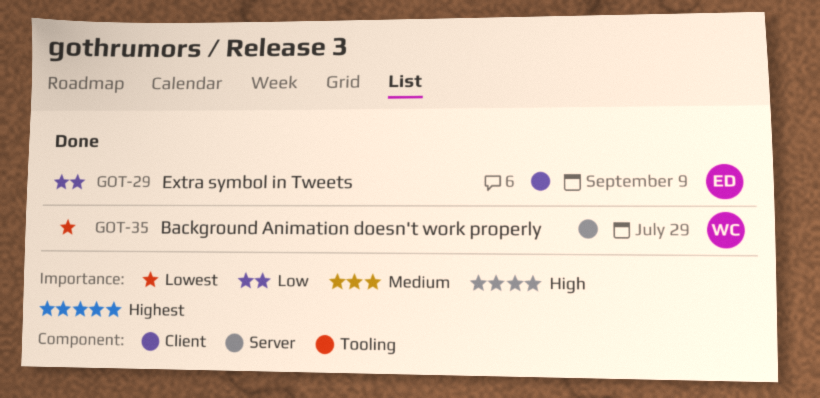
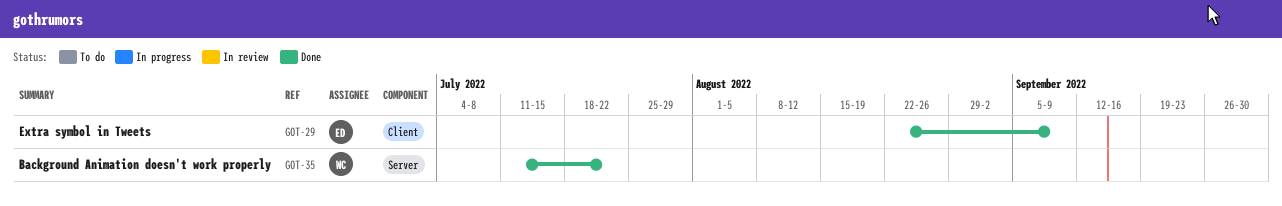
GOT-35, due: Jul 29 -> Jul 22

